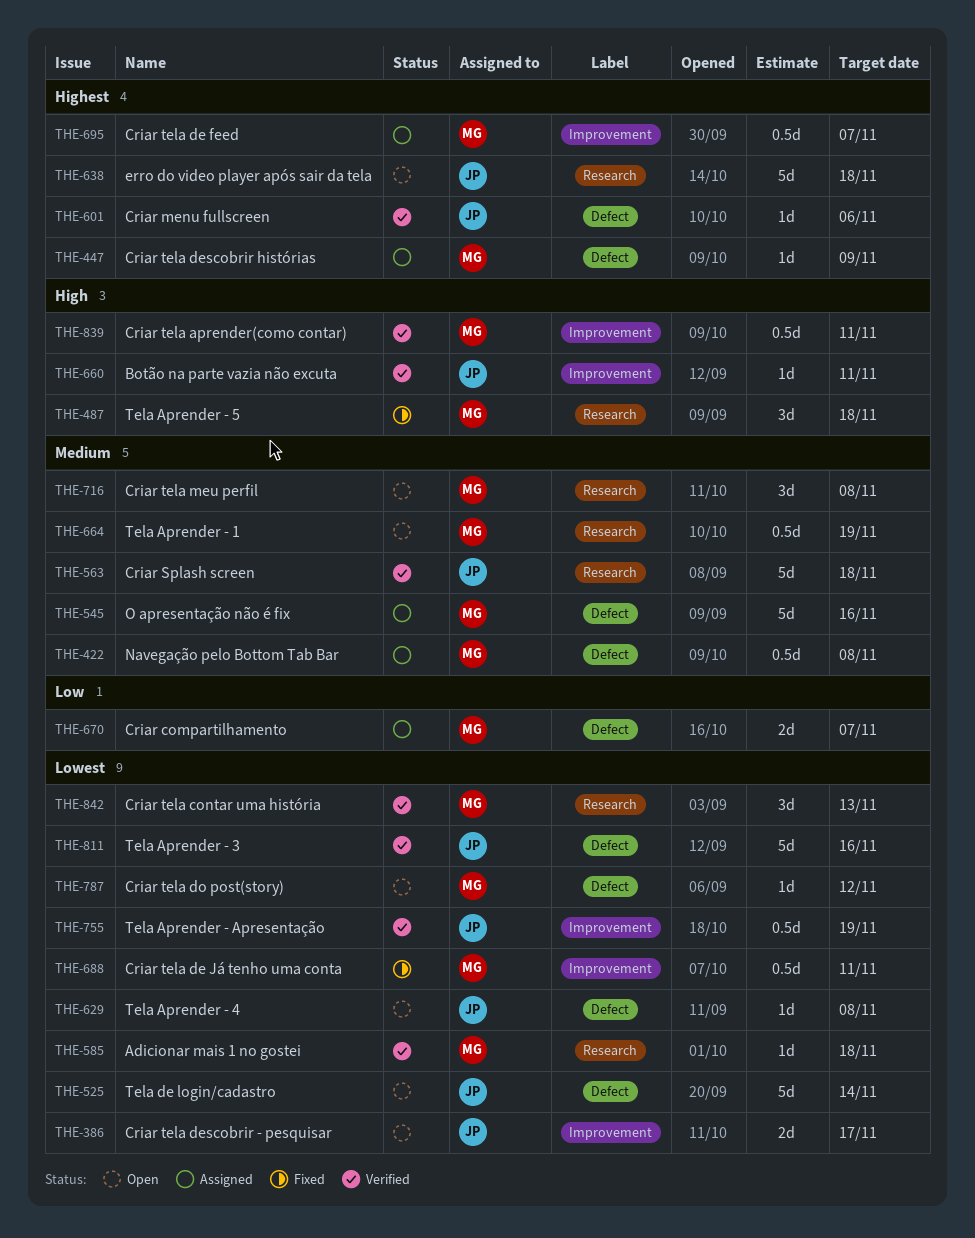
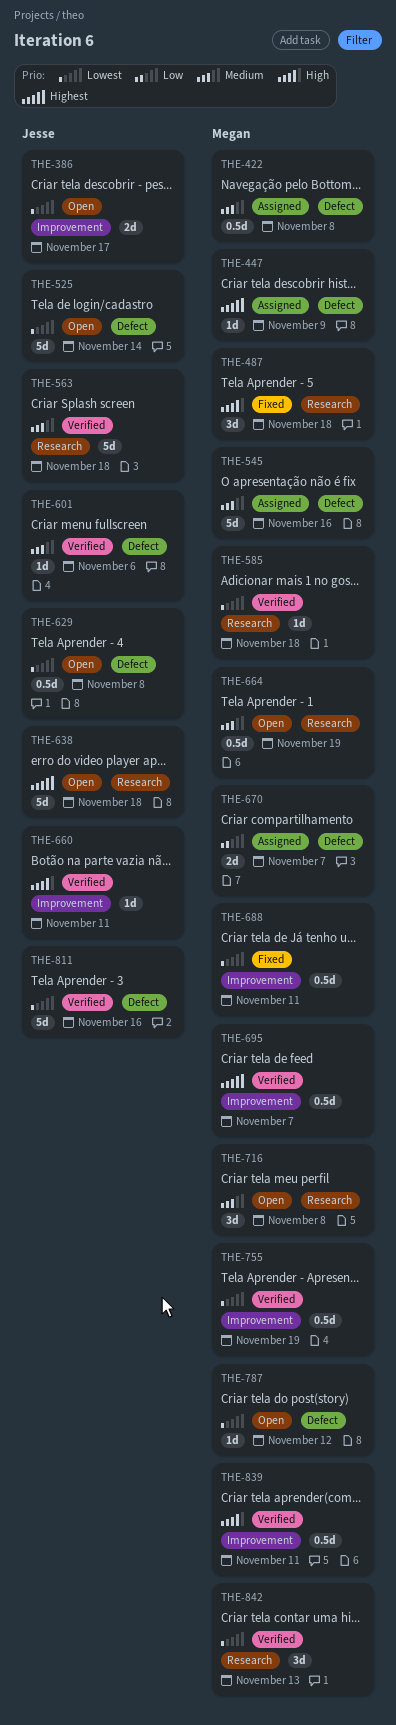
THE-601, priority: Highest -> Medium
THE-629, estimate: 1d -> 0.5d
THE-695, status: Assigned -> Verified
THE-755, owner: Jesse -> Megan

